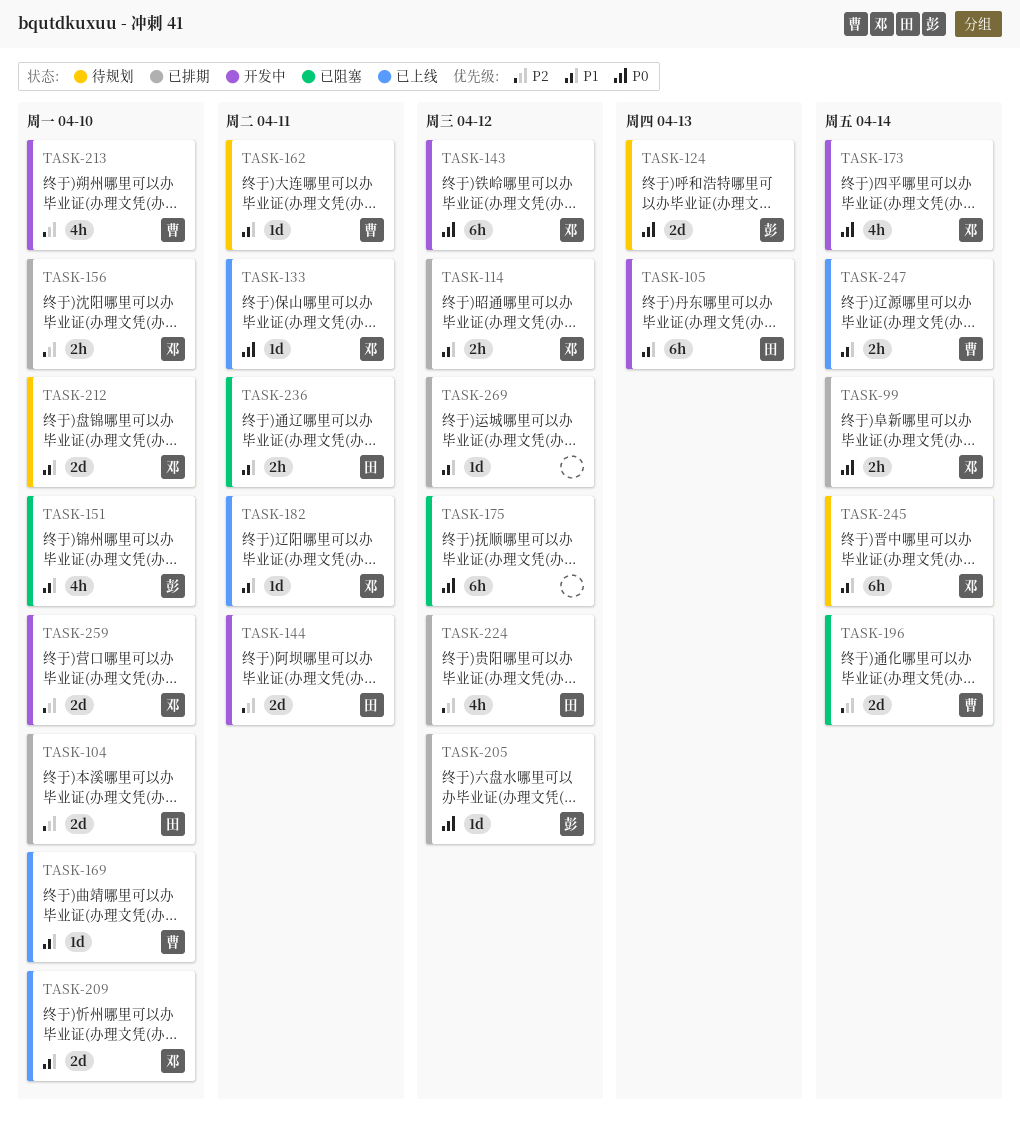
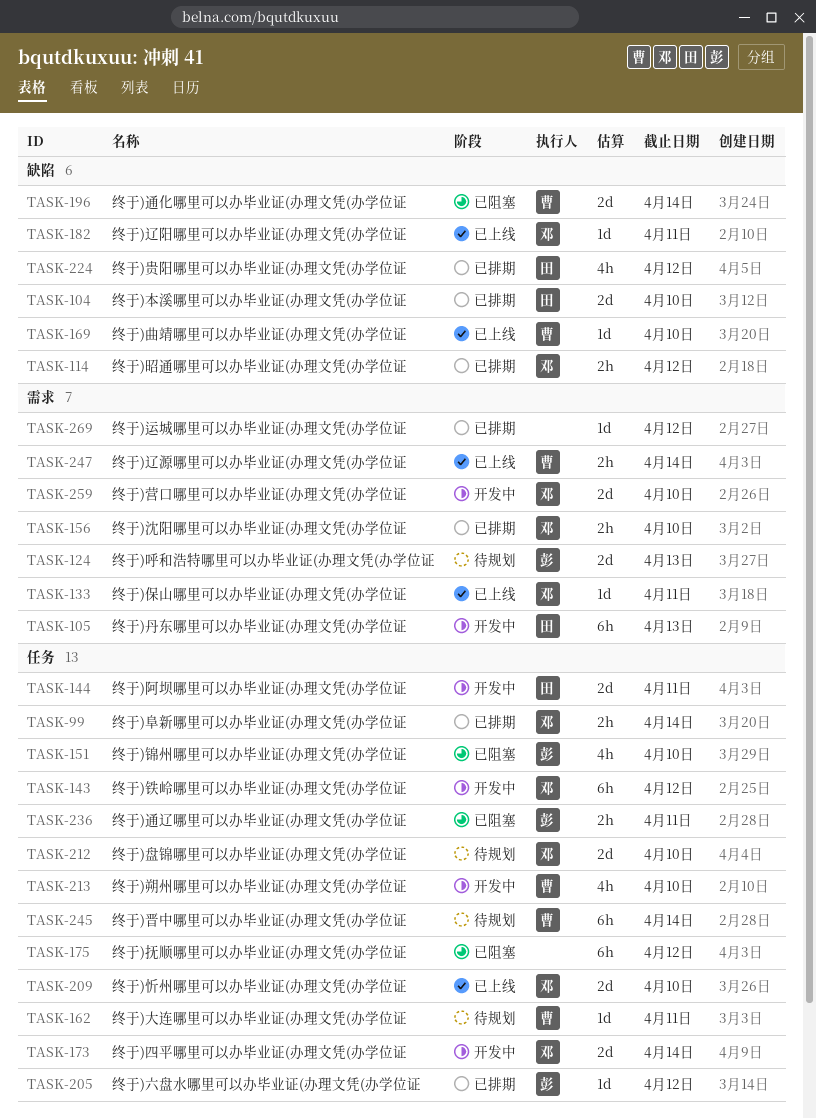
TASK-173, estimate: 4h -> 2d
TASK-236, owner: 田 -> 彭
TASK-245, owner: 邓 -> 曹

